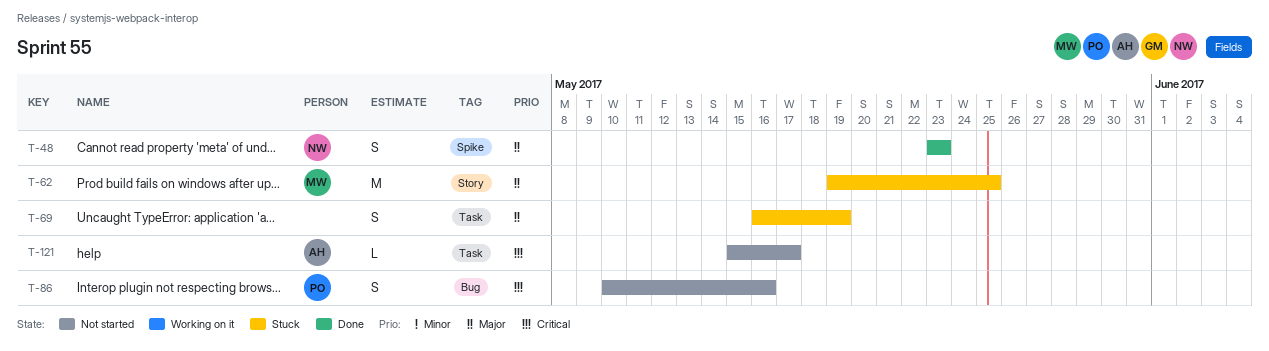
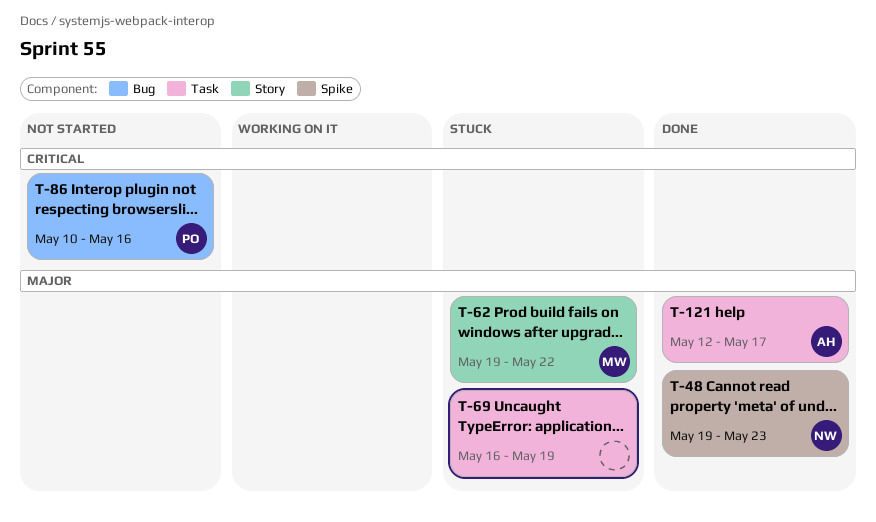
T-48, start: May 23 -> May 19
T-62, due: May 25 -> May 22
T-121, status: Not started -> Done
T-121, priority: Critical -> Major
T-121, start: May 15 -> May 12

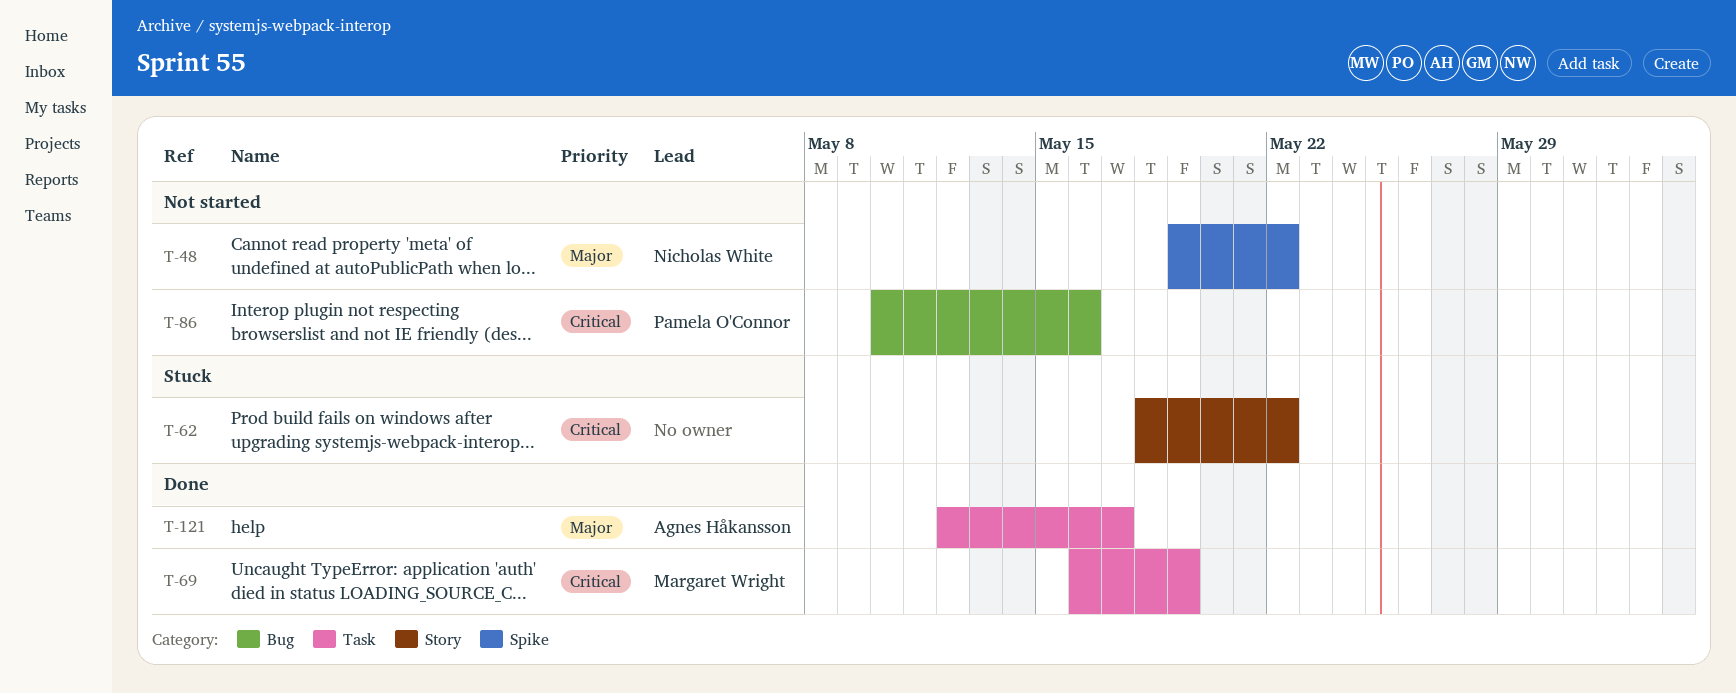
T-48, status: Done -> Not started
T-48, due: May 23 -> May 22
T-62, owner: Margaret Wright -> none
T-62, priority: Major -> Critical
T-62, start: May 19 -> May 18
T-69, status: Stuck -> Done
T-69, owner: none -> Margaret Wright
T-69, priority: Major -> Critical

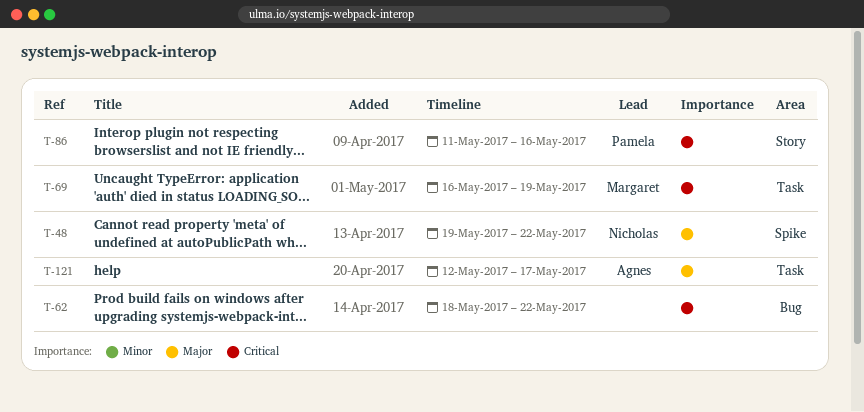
T-62, label: Story -> Bug
T-86, label: Bug -> Story
T-86, start: May 10 -> May 11

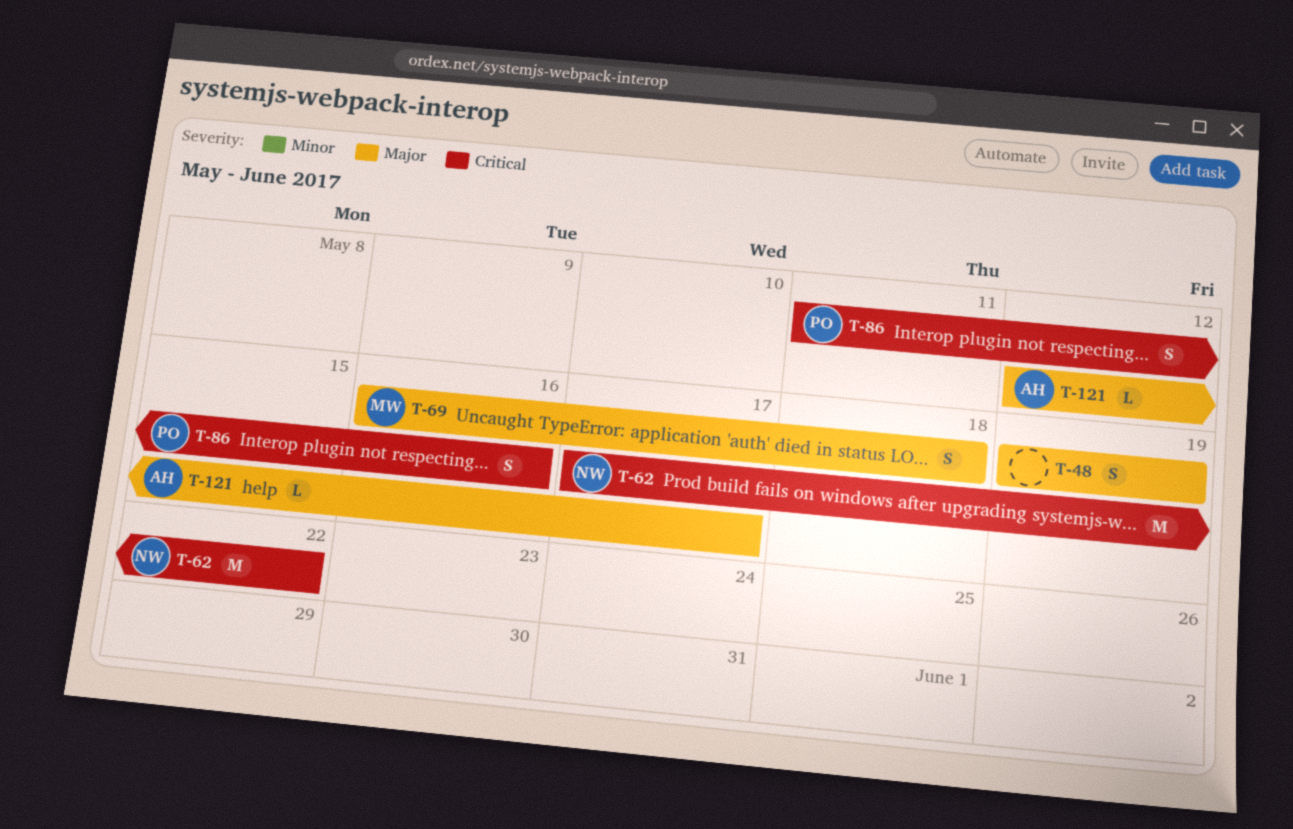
T-48, owner: Nicholas -> none
T-48, due: May 22 -> May 19
T-62, owner: none -> Nicholas
T-62, start: May 18 -> May 17
T-69, priority: Critical -> Major
T-69, due: May 19 -> May 18

